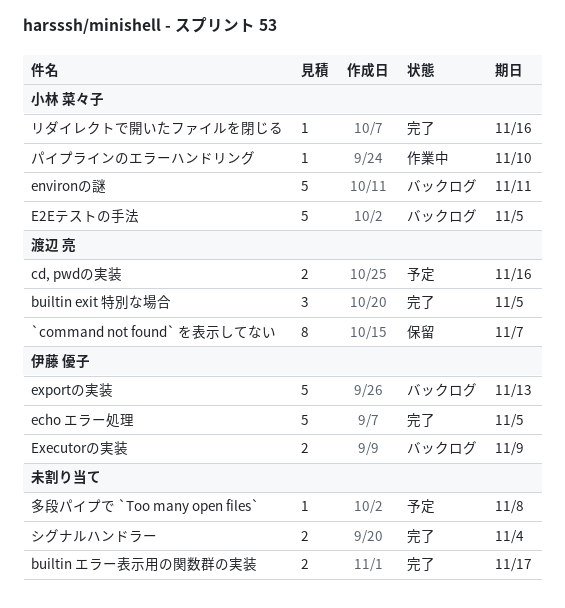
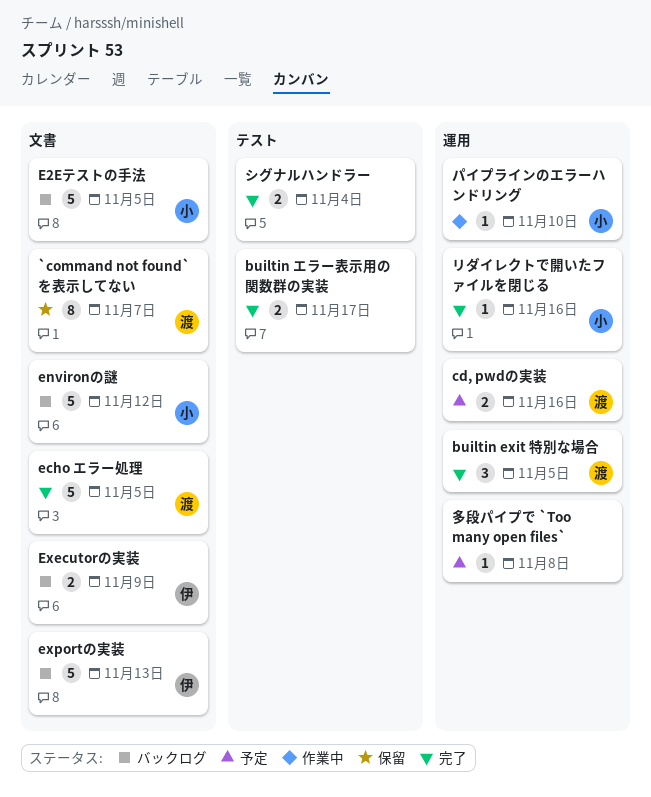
echo エラー処理, owner: 伊藤 優子 -> 渡辺 亮
environの謎, due: Nov 11 -> Nov 12

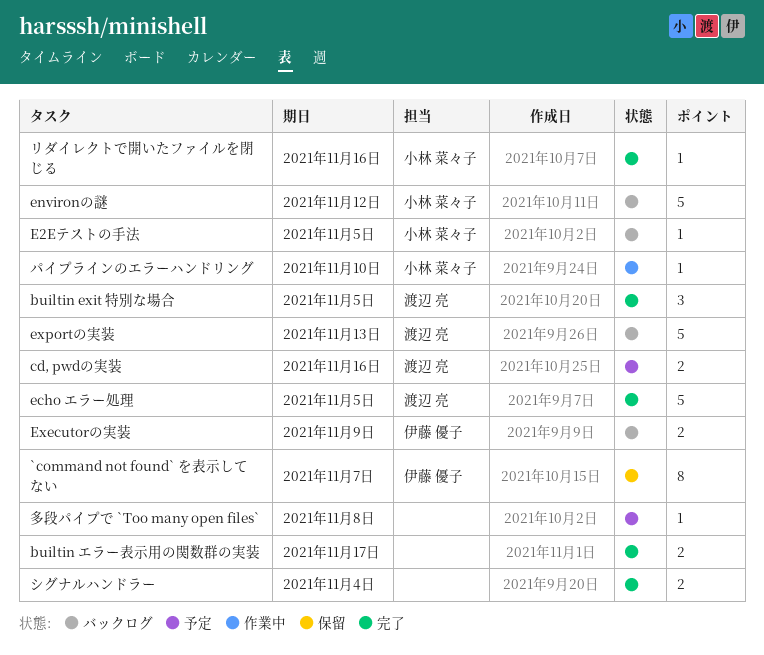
`command not found` を表示してない, owner: 渡辺 亮 -> 伊藤 優子
E2Eテストの手法, estimate: 5 -> 1
exportの実装, owner: 伊藤 優子 -> 渡辺 亮

